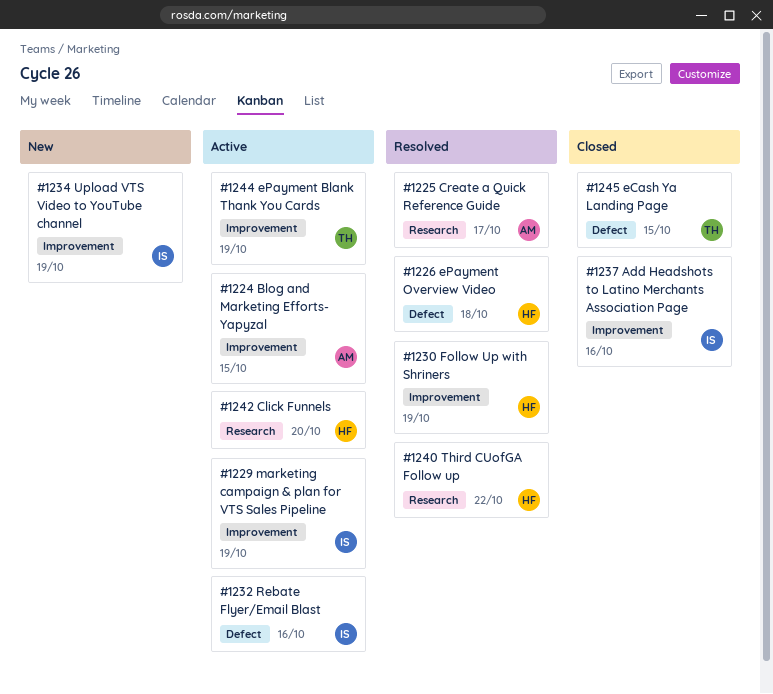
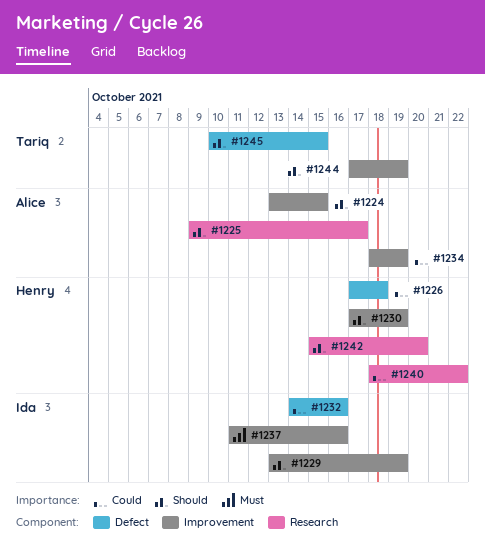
#1234, owner: Ida -> Alice

